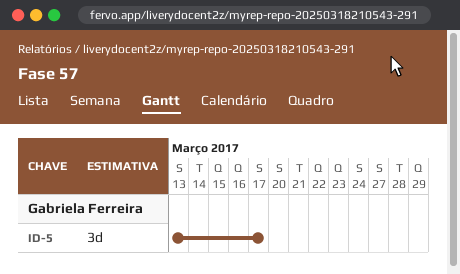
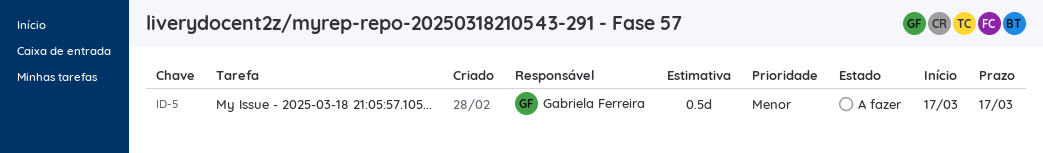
ID-5, estimate: 3d -> 0.5d
ID-5, start: Mar 13 -> Mar 17

